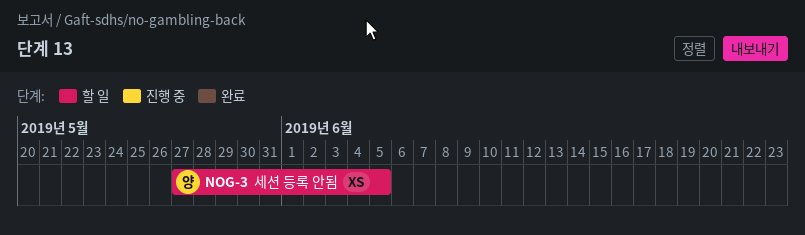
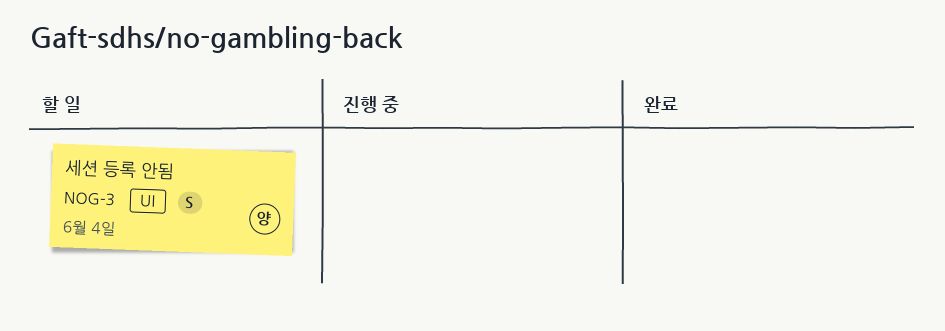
NOG-3, estimate: XS -> S
NOG-3, due: Jun 5 -> Jun 4

